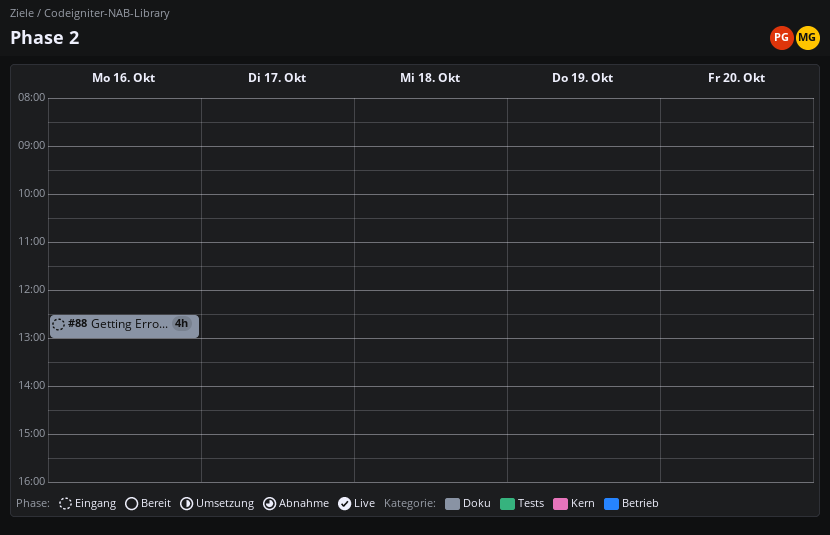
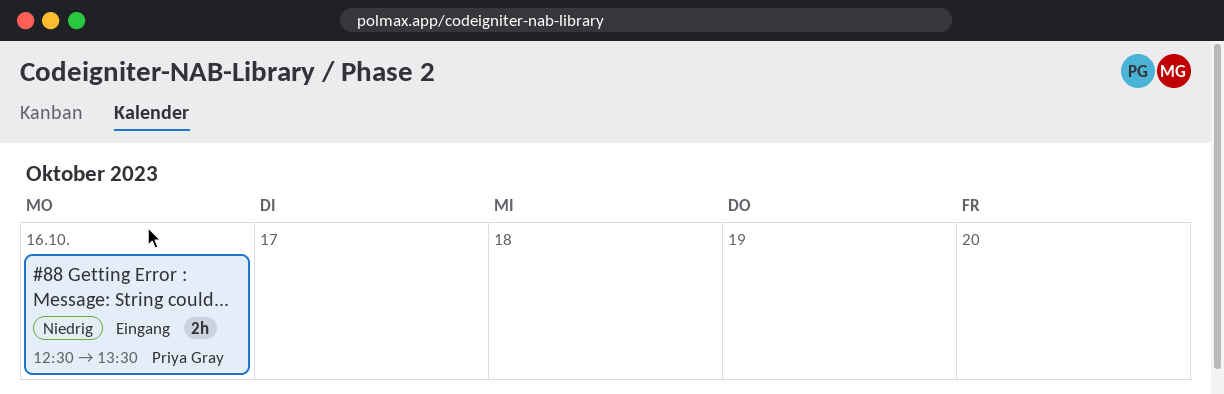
#88, estimate: 4h -> 2h
#88, ends: 13:00 -> 13:30

